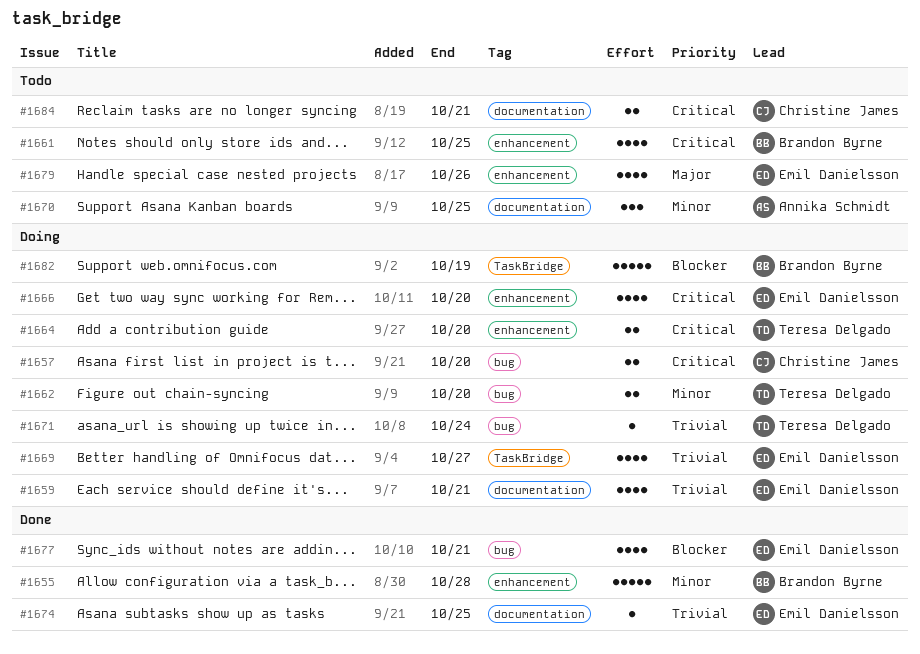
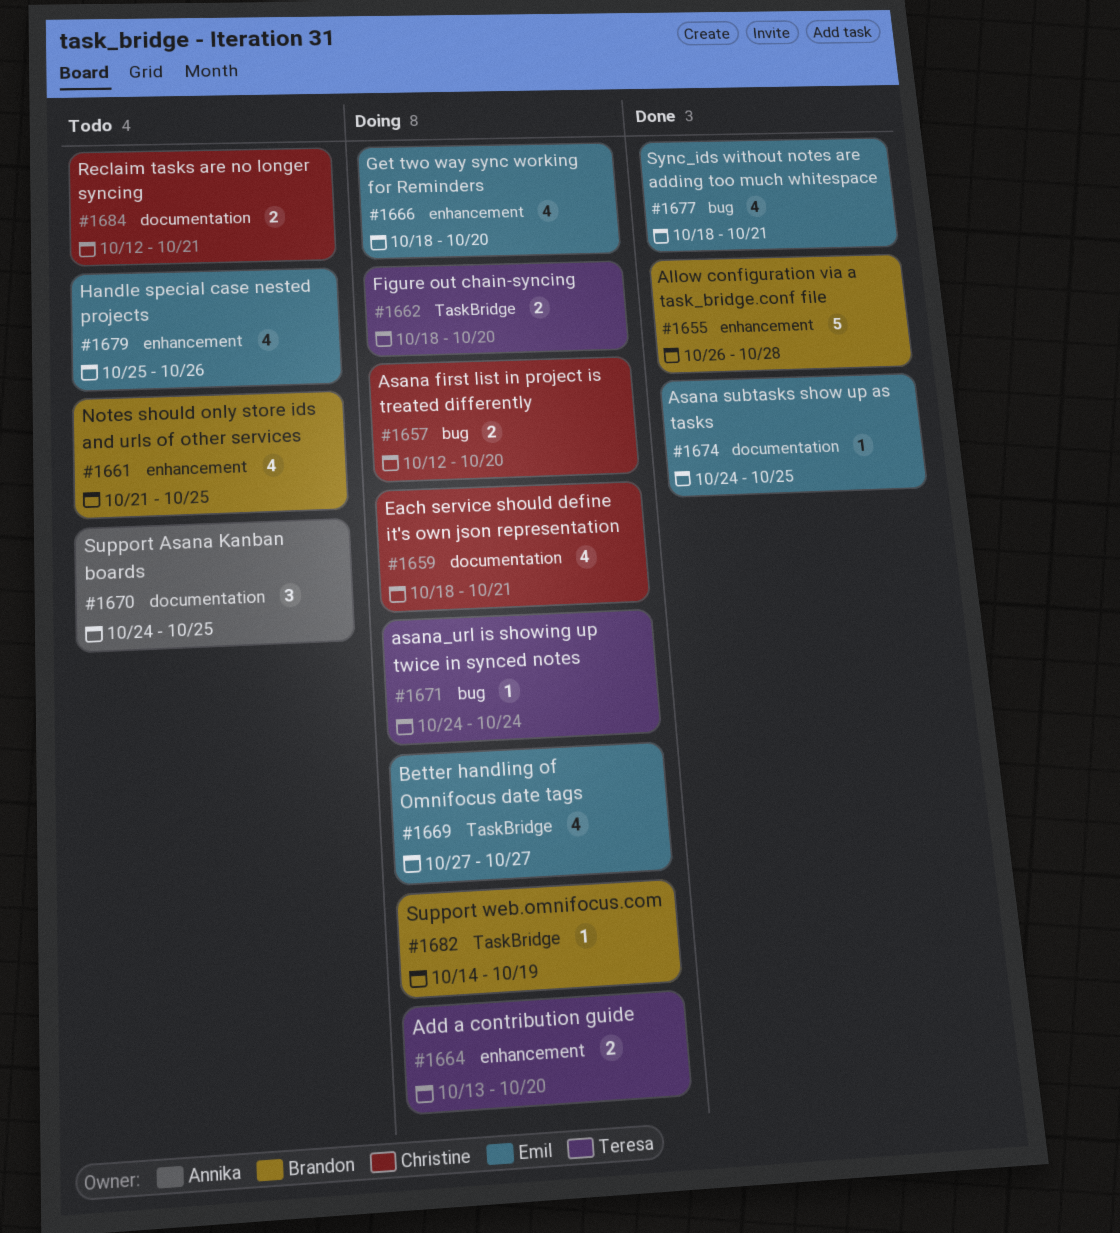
#1659, owner: Emil Danielsson -> Christine James
#1662, label: bug -> TaskBridge
#1682, estimate: 5 -> 1

